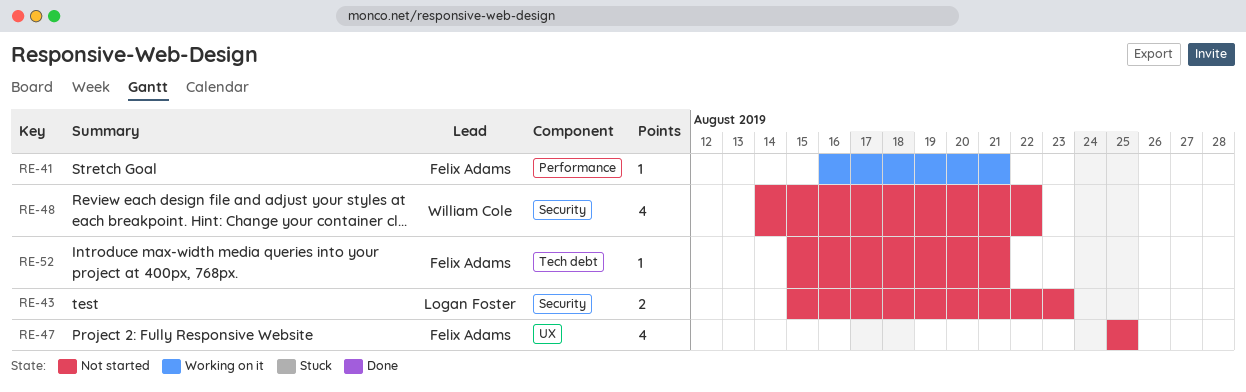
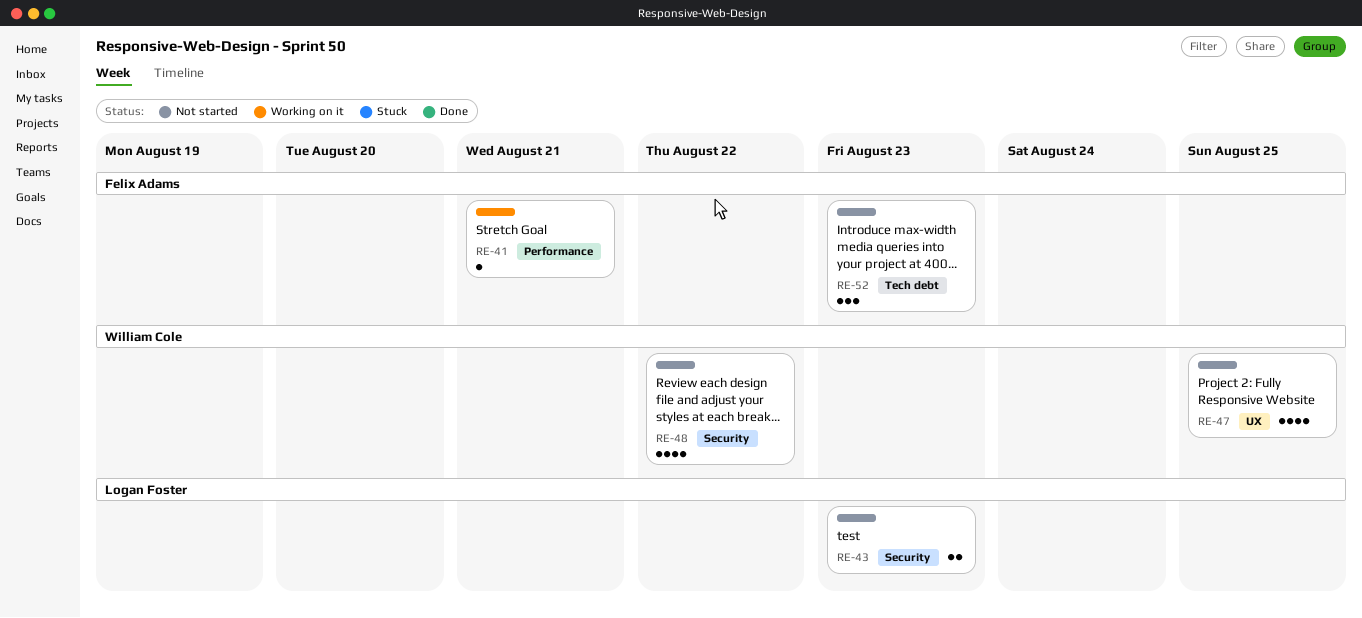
RE-47, owner: Felix Adams -> William Cole
RE-52, estimate: 1 -> 3
RE-52, due: Aug 21 -> Aug 23

